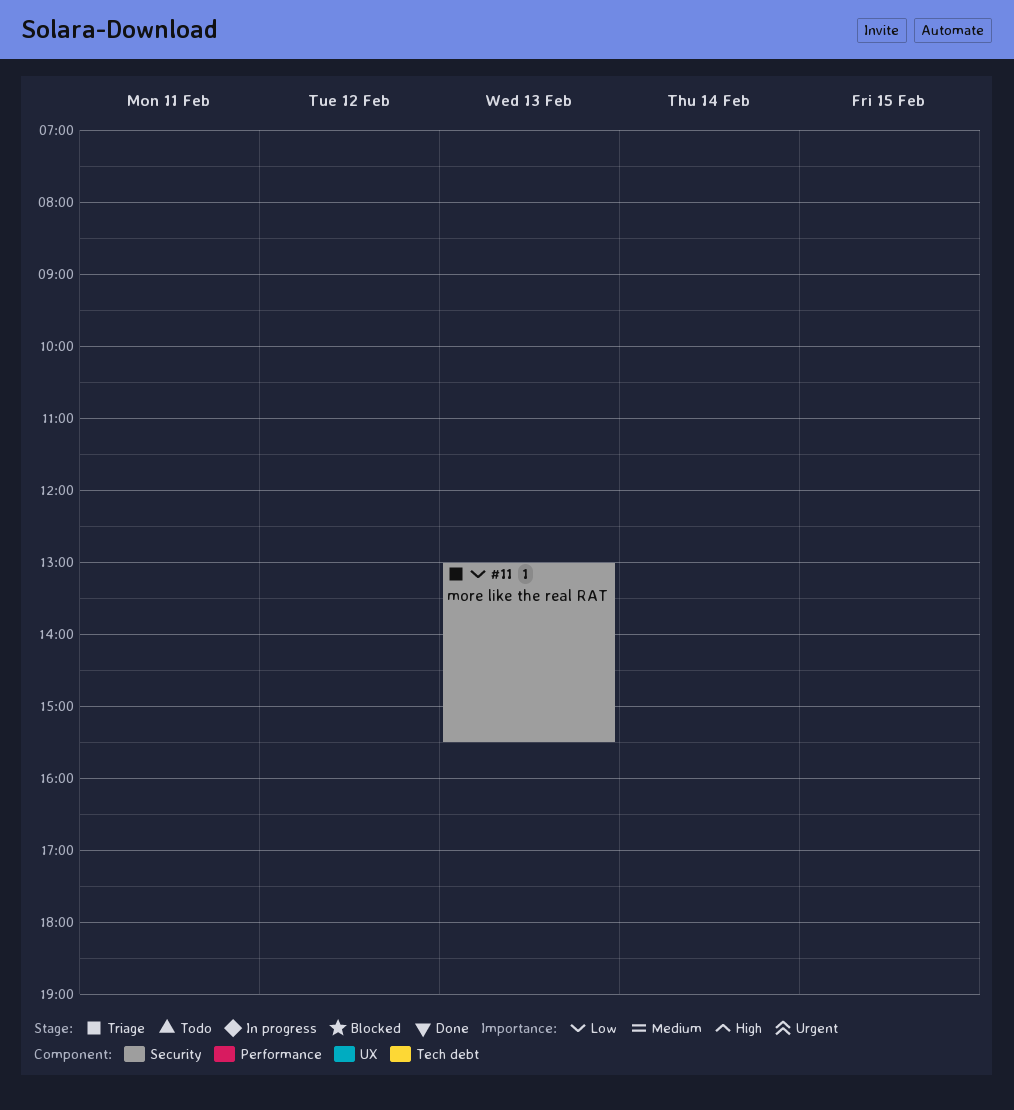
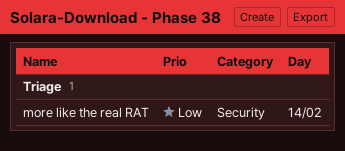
more like the real RAT, day: Feb 13 -> Feb 14

